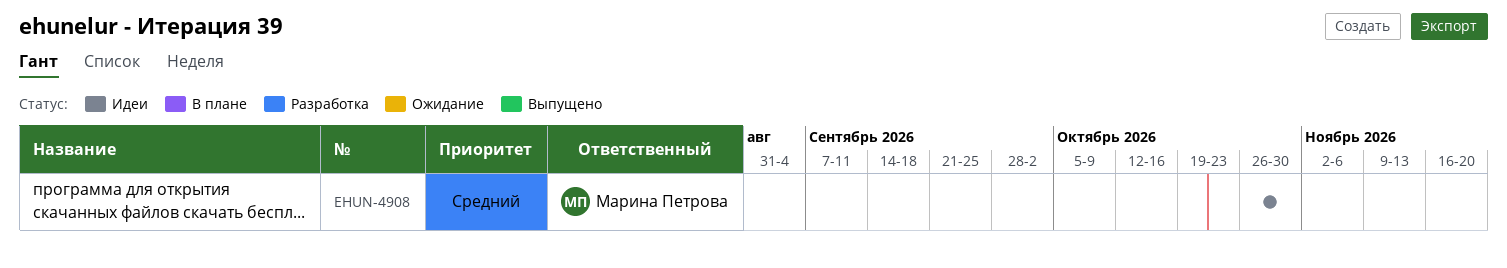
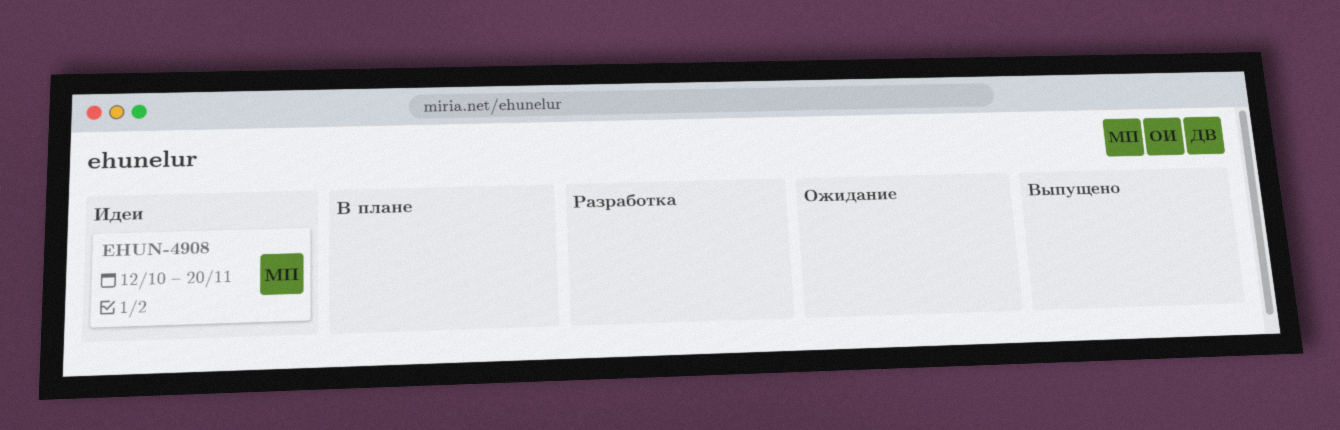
EHUN-4908, start: Oct 26 -> Oct 12
EHUN-4908, due: Oct 30 -> Nov 20

